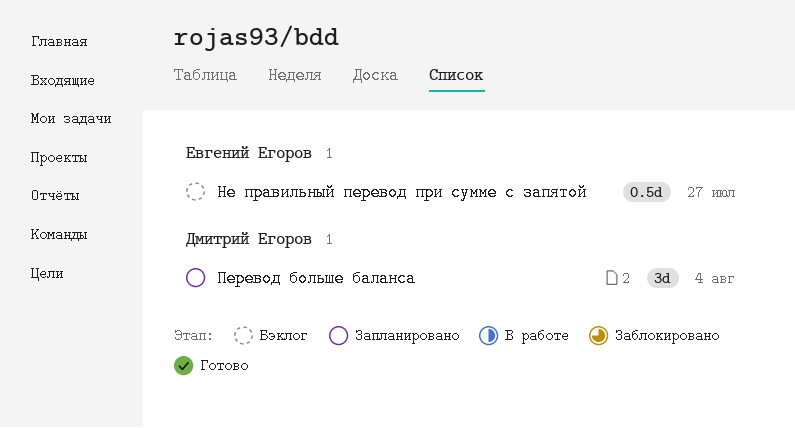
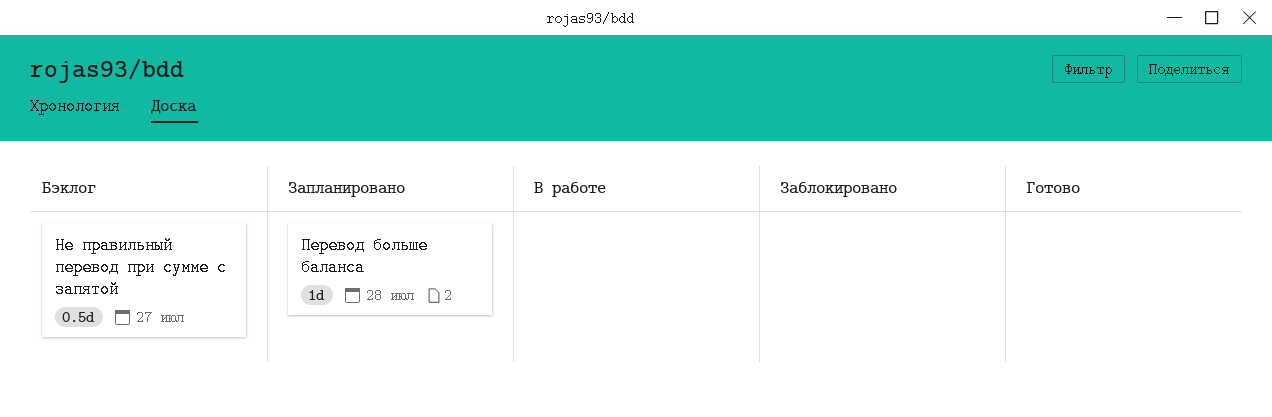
Перевод больше баланса, estimate: 3d -> 1d
Перевод больше баланса, due: Aug 4 -> Jul 28

